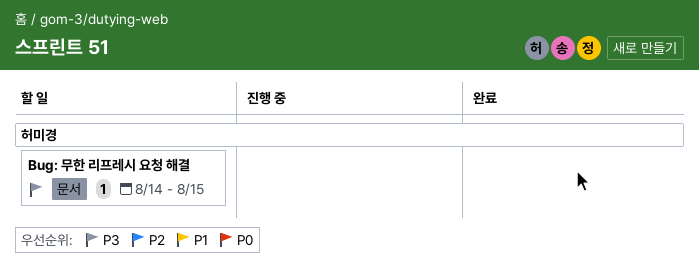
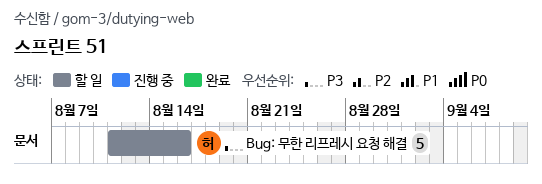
Bug: 무한 리프레시 요청 해결, estimate: 1 -> 5
Bug: 무한 리프레시 요청 해결, start: Aug 14 -> Aug 11
Bug: 무한 리프레시 요청 해결, due: Aug 15 -> Aug 16

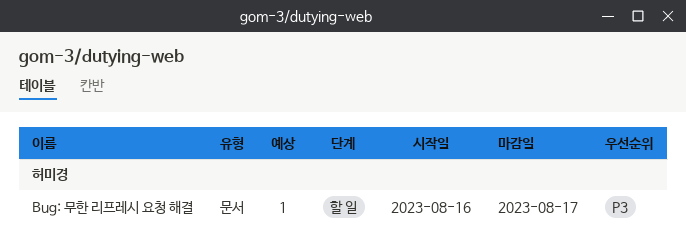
Bug: 무한 리프레시 요청 해결, estimate: 5 -> 1
Bug: 무한 리프레시 요청 해결, start: Aug 11 -> Aug 16
Bug: 무한 리프레시 요청 해결, due: Aug 16 -> Aug 17

